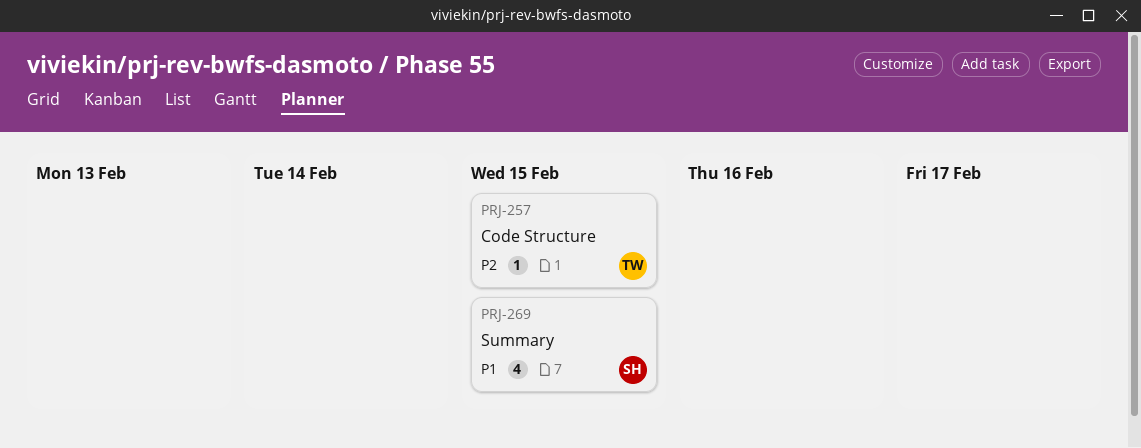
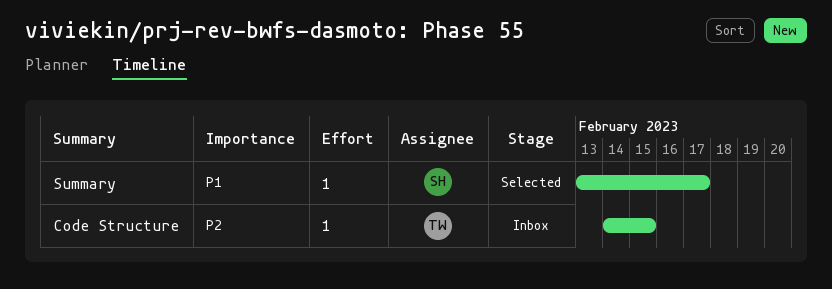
Summary, estimate: 4 -> 1
Summary, due: Feb 15 -> Feb 17

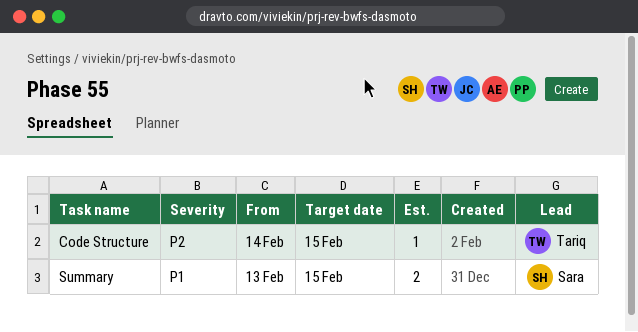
Summary, estimate: 1 -> 2
Summary, due: Feb 17 -> Feb 15

